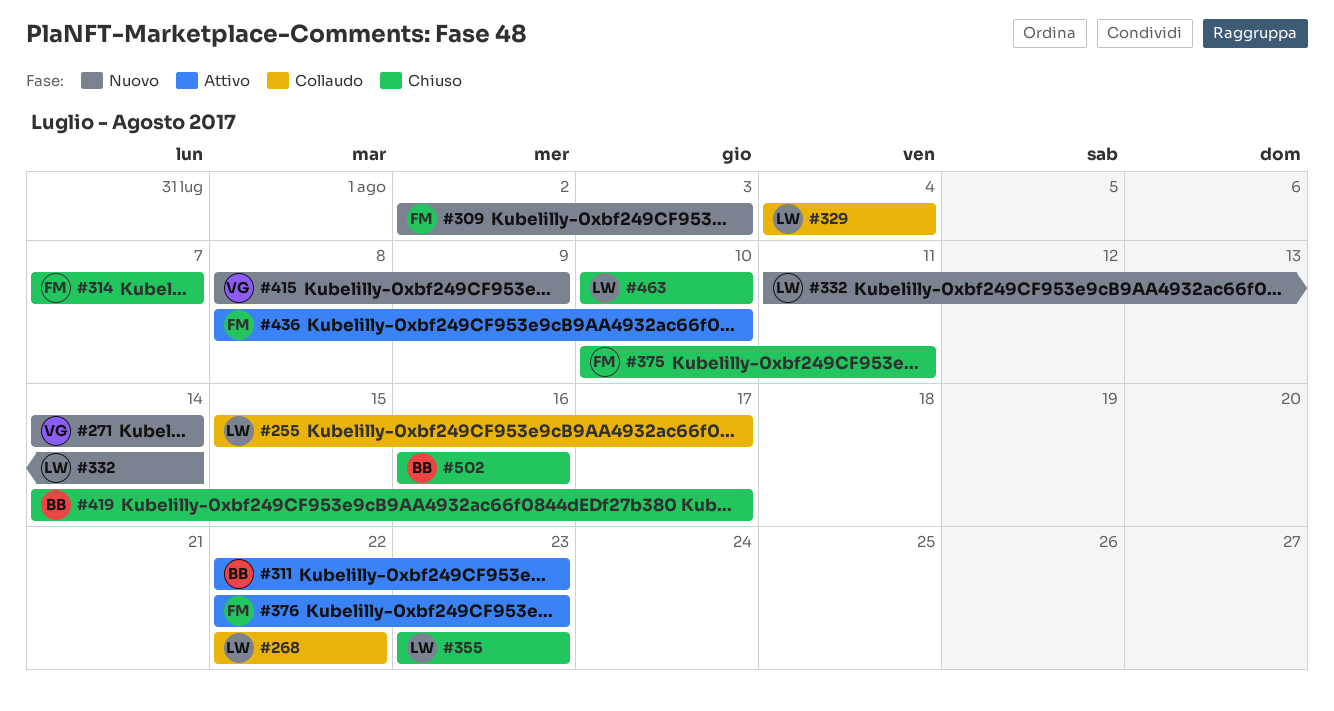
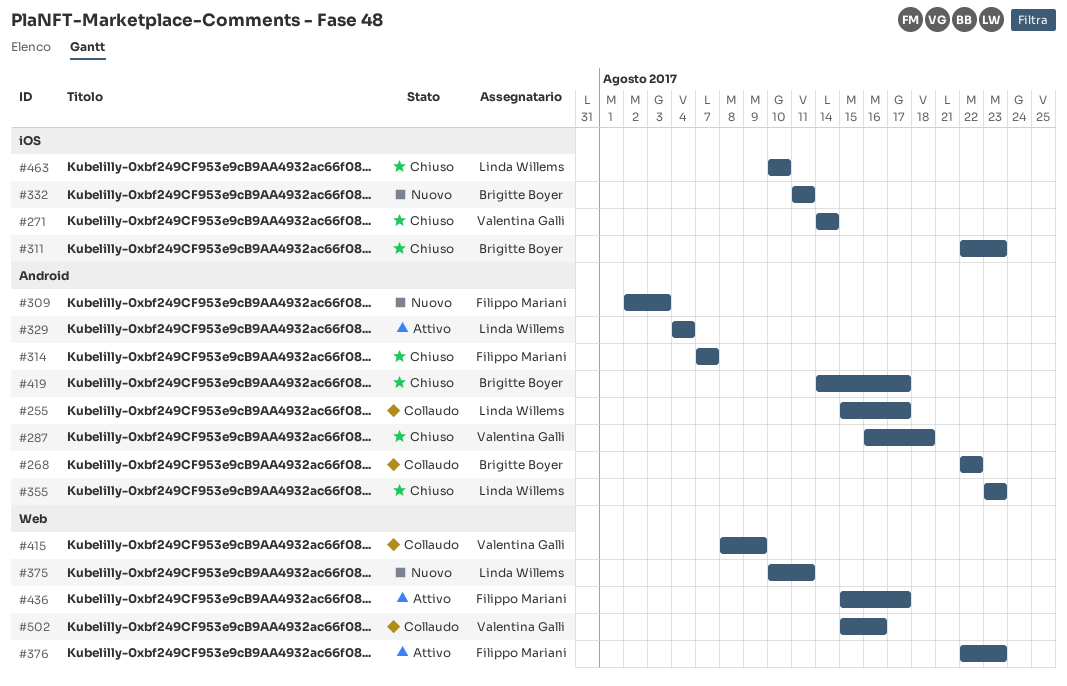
#268, owner: Linda Willems -> Brigitte Boyer
#271, status: Nuovo -> Chiuso
#287: none -> present
#311, status: Attivo -> Chiuso
#329, status: Collaudo -> Attivo
#332, owner: Linda Willems -> Brigitte Boyer
#332, due: Aug 14 -> Aug 11
#375, status: Chiuso -> Nuovo
#375, owner: Filippo Mariani -> Linda Willems
#415, status: Nuovo -> Collaudo
#436, start: Aug 8 -> Aug 15
#436, due: Aug 10 -> Aug 17
#502, status: Chiuso -> Collaudo
#502, owner: Brigitte Boyer -> Valentina Galli
#502, start: Aug 16 -> Aug 15

